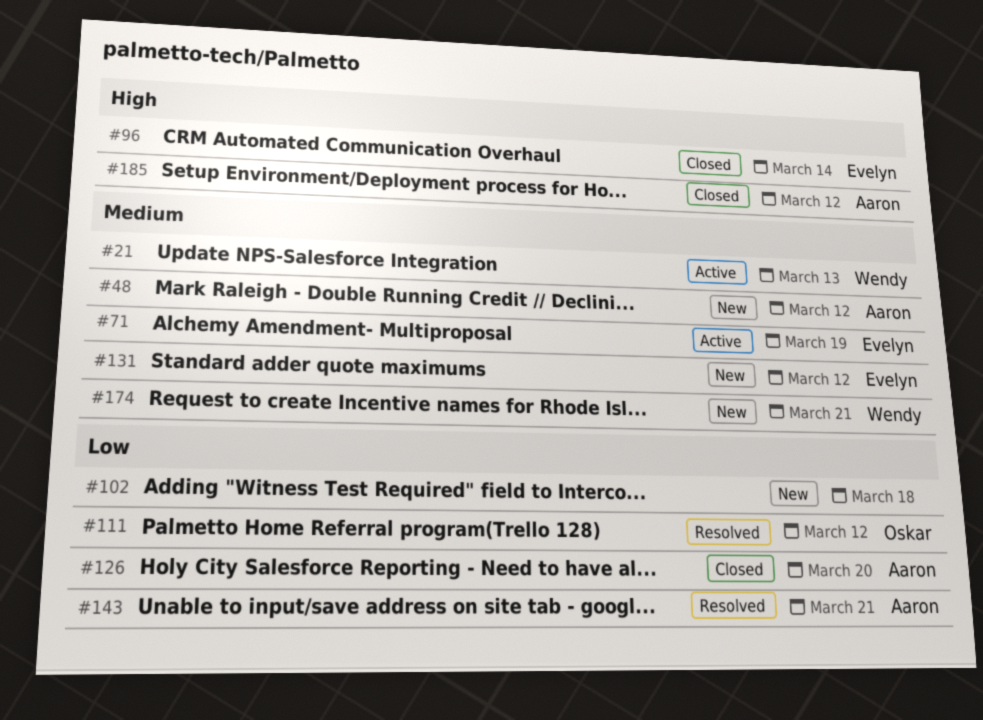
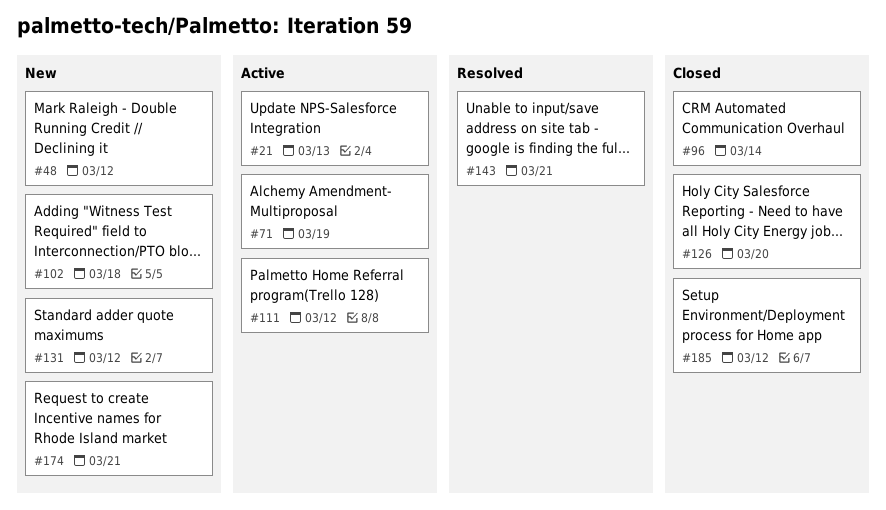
#111, status: Resolved -> Active

